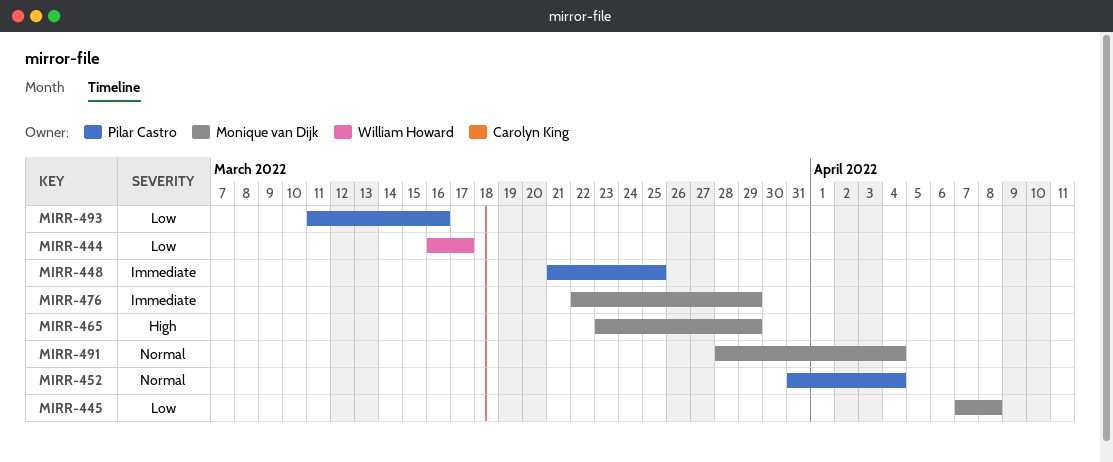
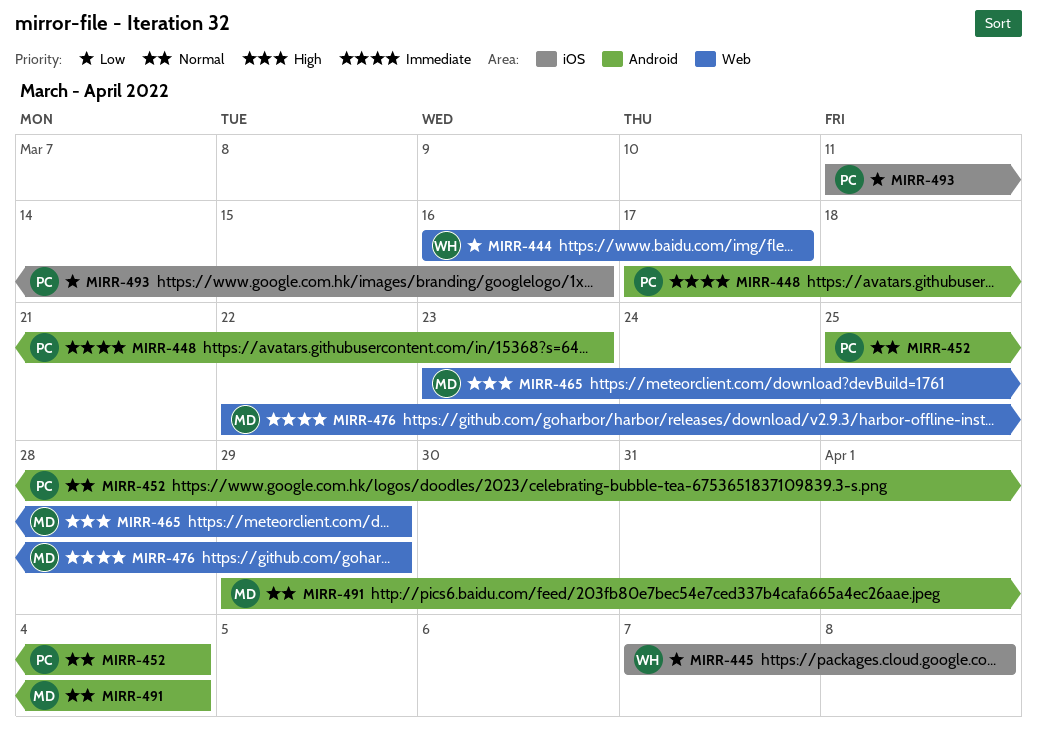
MIRR-445, owner: Monique van Dijk -> William Howard
MIRR-448, start: Mar 21 -> Mar 17
MIRR-448, due: Mar 25 -> Mar 23
MIRR-452, start: Mar 31 -> Mar 25
MIRR-491, start: Mar 28 -> Mar 29

